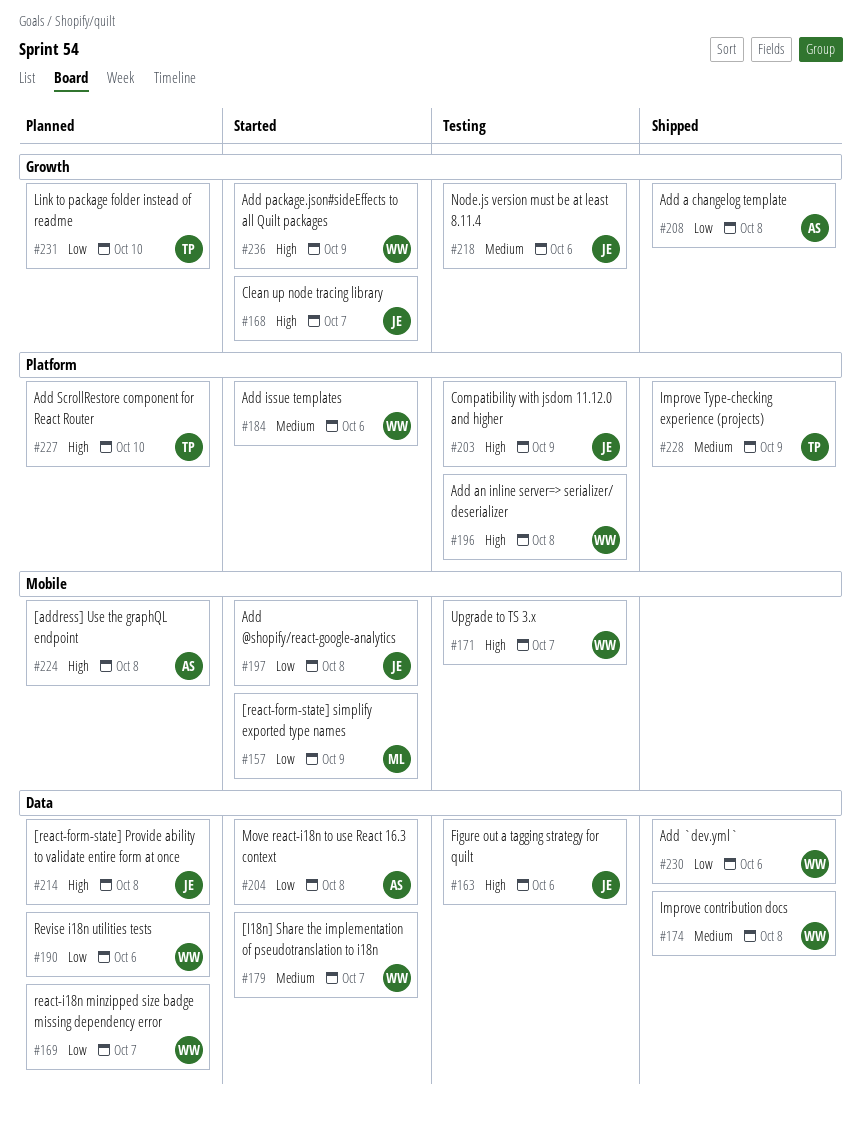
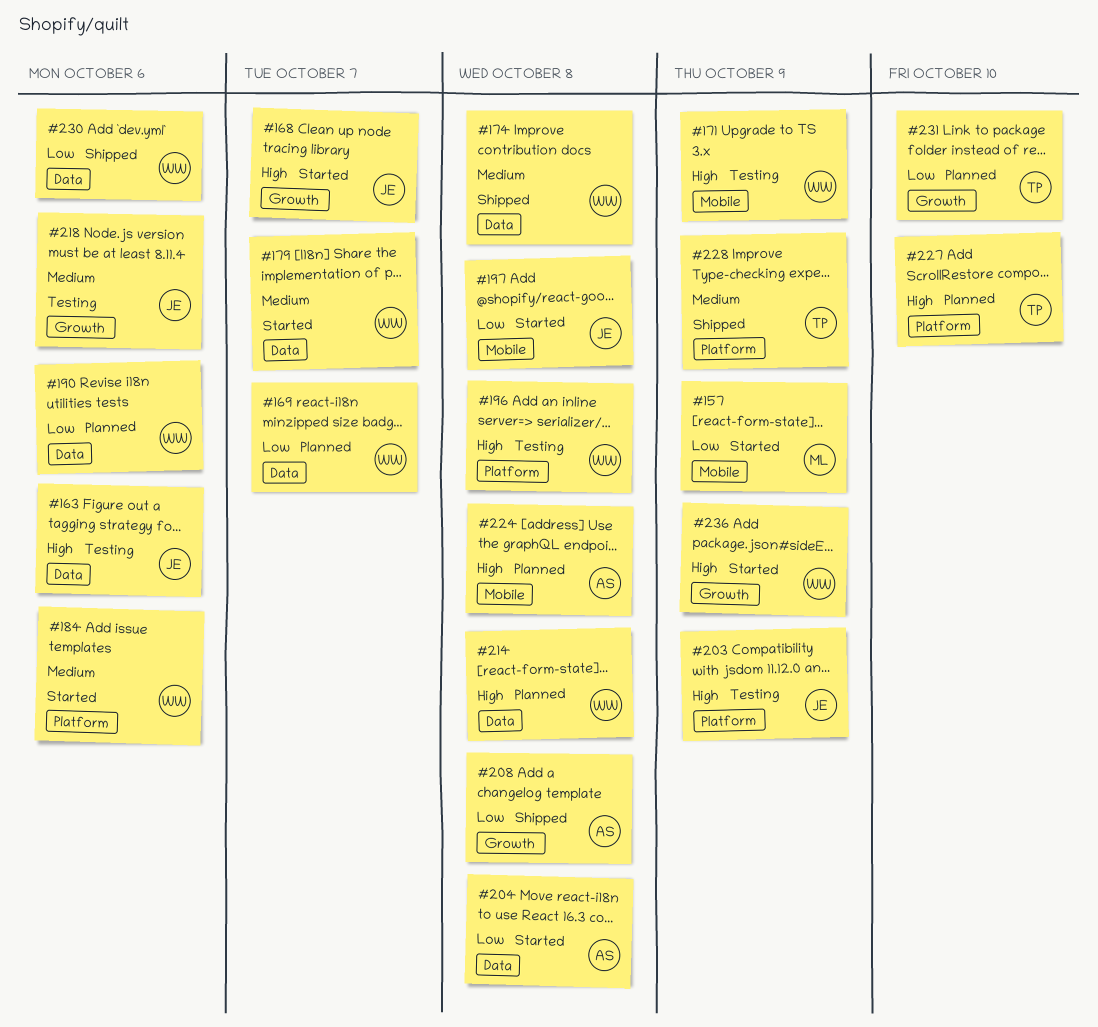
#171, due: Oct 7 -> Oct 9
#214, owner: JE -> WW

